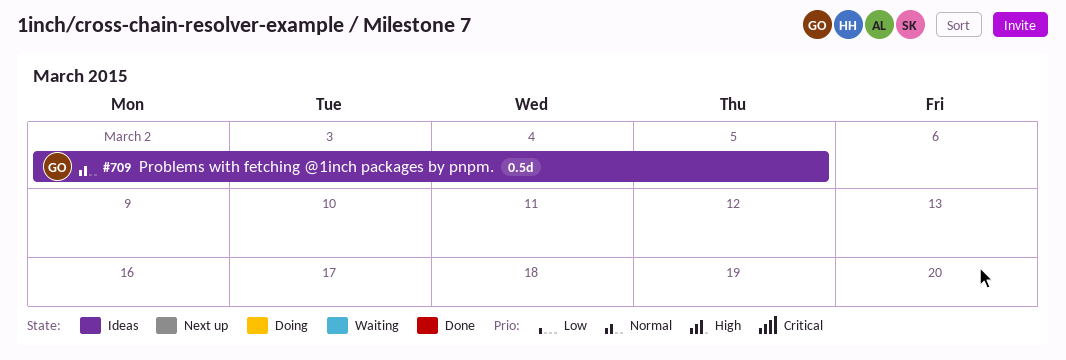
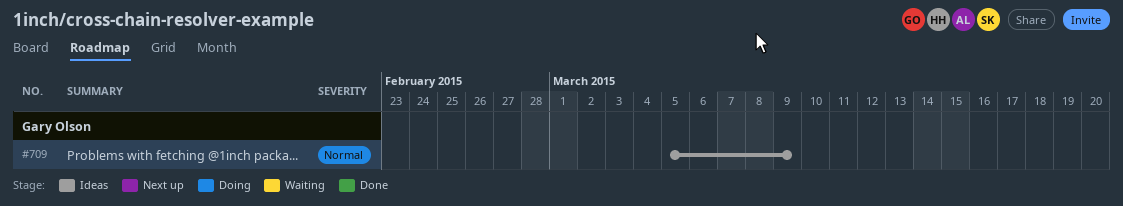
#709, start: Mar 2 -> Mar 5
#709, due: Mar 5 -> Mar 9

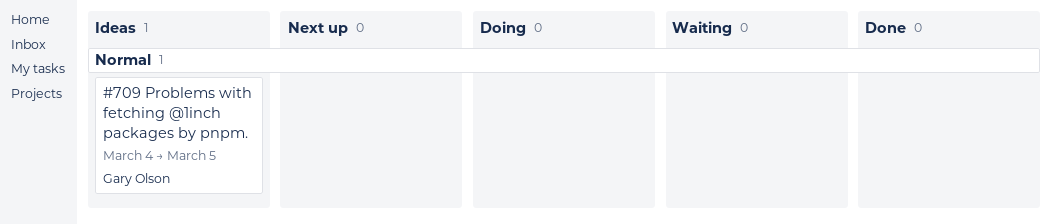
#709, start: Mar 5 -> Mar 4
#709, due: Mar 9 -> Mar 5

